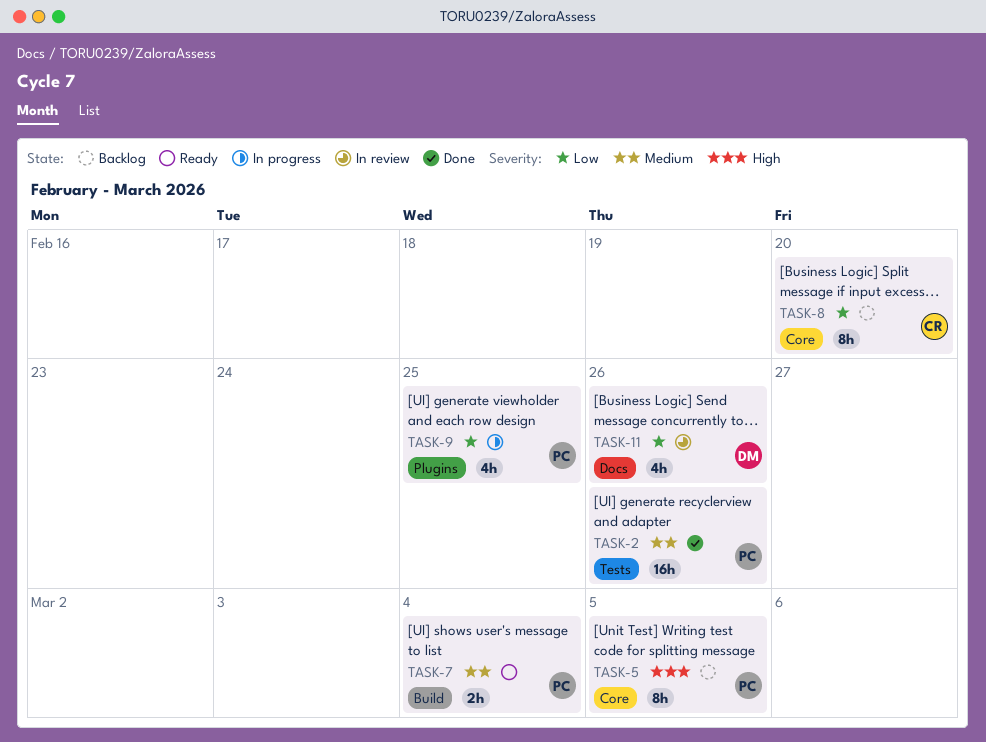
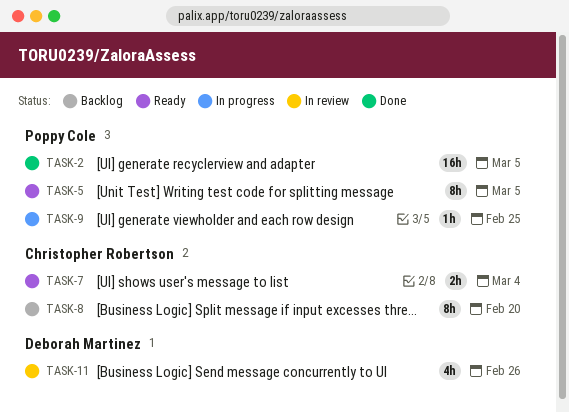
TASK-2, due: Feb 26 -> Mar 5
TASK-5, status: Backlog -> Ready
TASK-7, owner: Poppy Cole -> Christopher Robertson
TASK-9, estimate: 4h -> 1h

